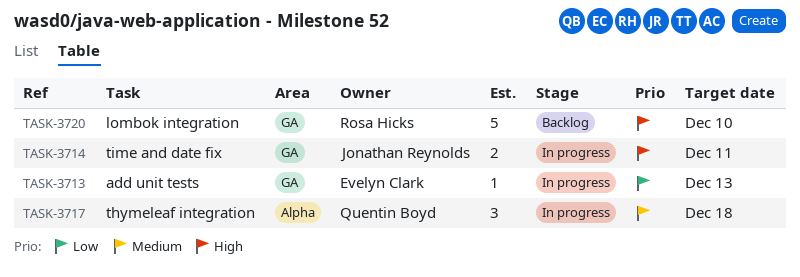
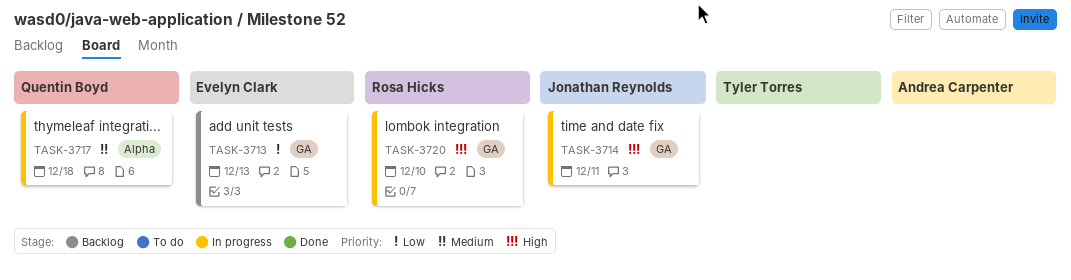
TASK-3713, status: In progress -> Backlog
TASK-3720, status: Backlog -> In progress

